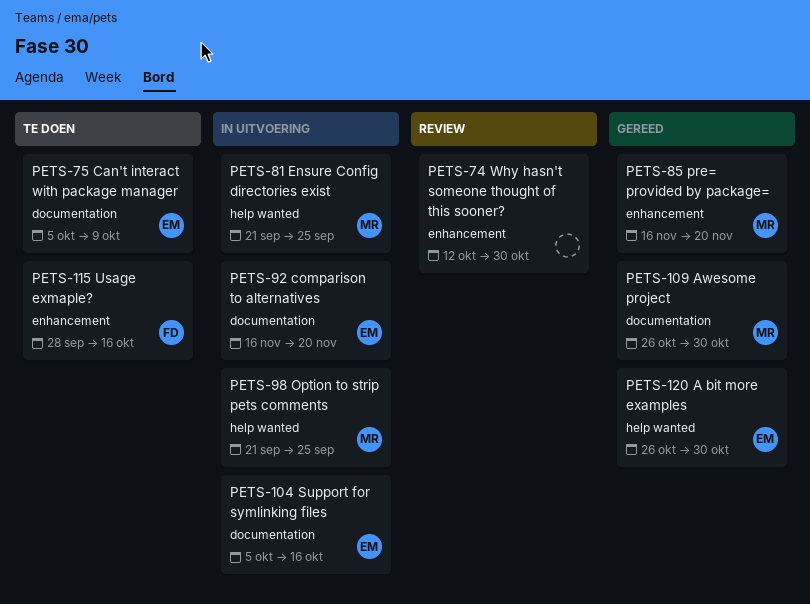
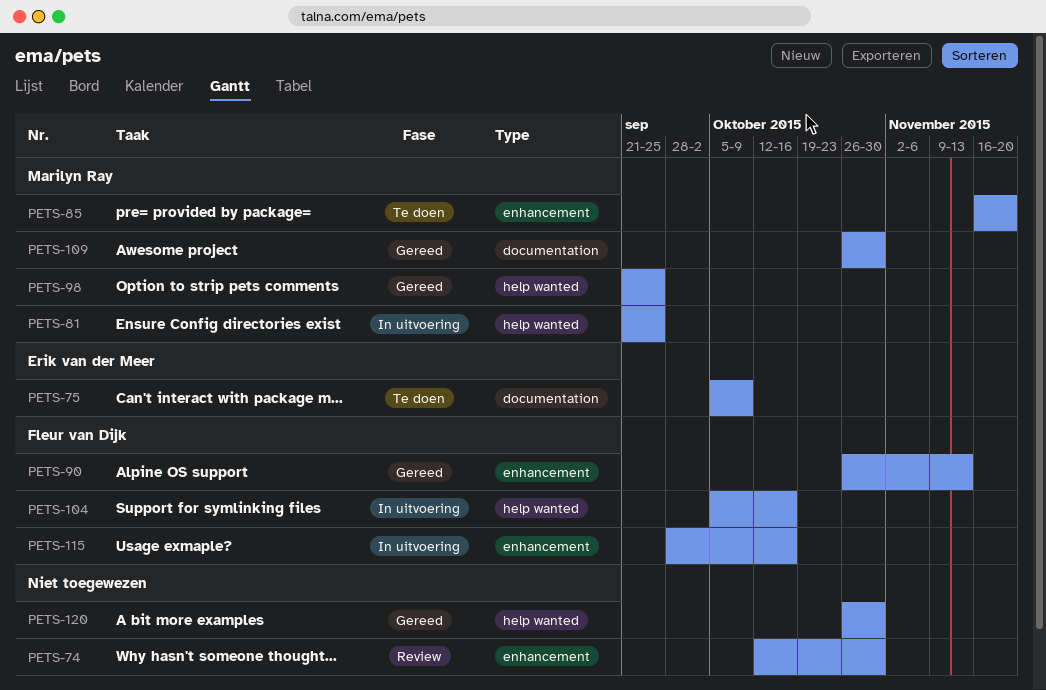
PETS-85, status: Gereed -> Te doen
PETS-90: none -> present
PETS-92: present -> none
PETS-98, status: In uitvoering -> Gereed
PETS-104, owner: Erik van der Meer -> Fleur van Dijk
PETS-104, label: documentation -> help wanted
PETS-115, status: Te doen -> In uitvoering
PETS-120, owner: Erik van der Meer -> none

